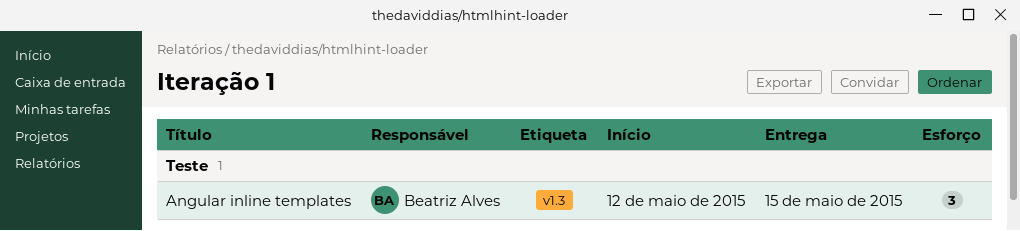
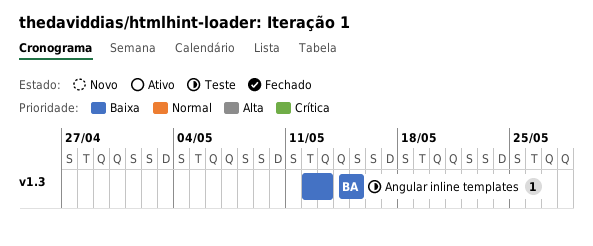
Angular inline templates, estimate: 3 -> 1
Angular inline templates, due: May 15 -> May 13

